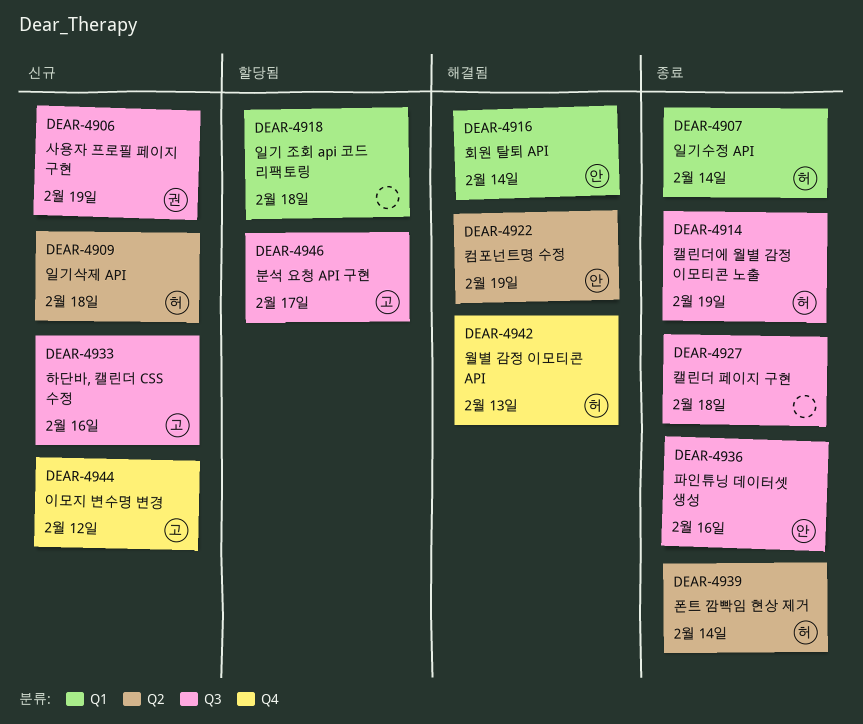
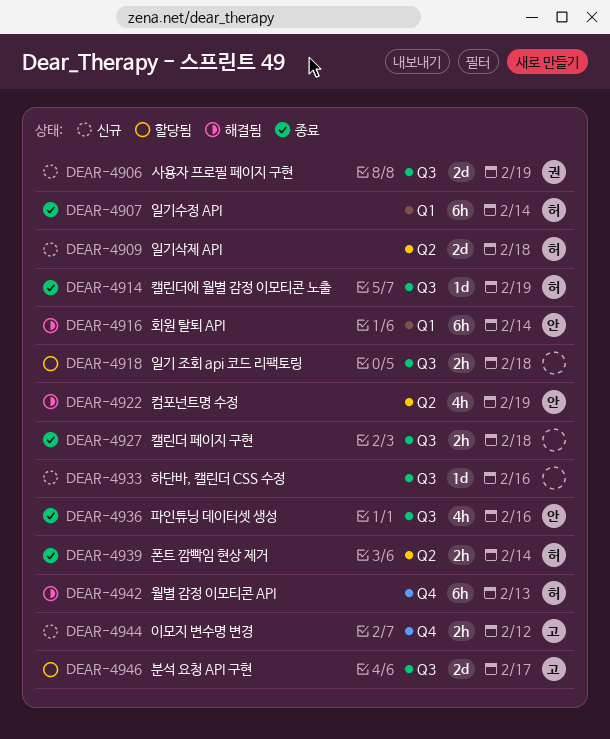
DEAR-4918, label: Q1 -> Q3
DEAR-4933, owner: 고 -> none

